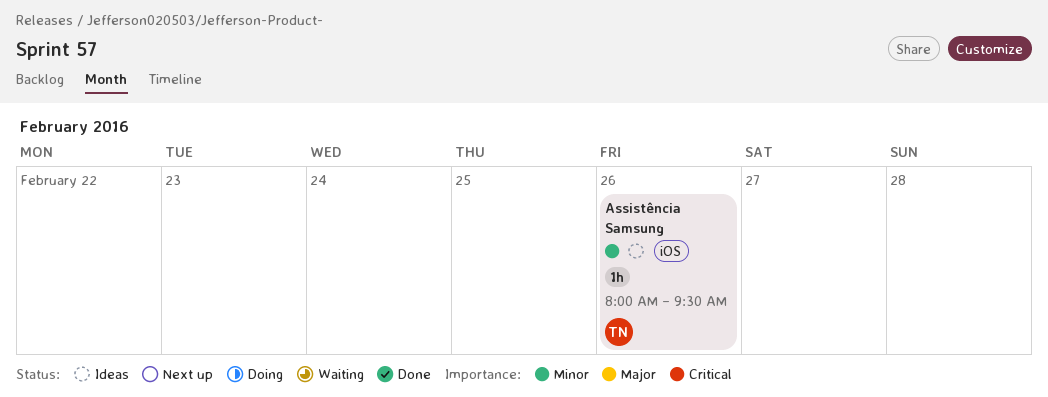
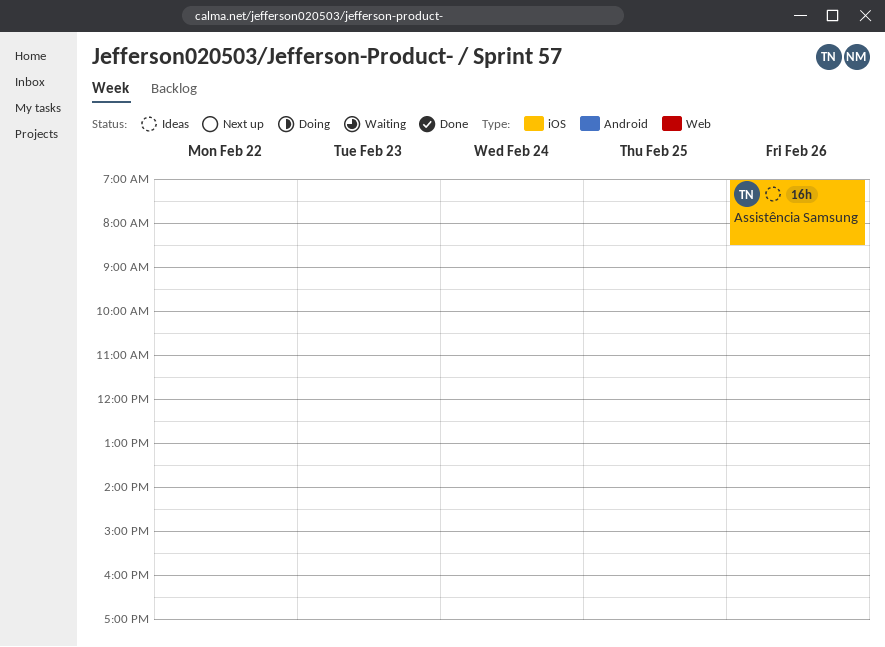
Assistência Samsung, estimate: 1h -> 16h
Assistência Samsung, begins: 08:00 -> 07:00
Assistência Samsung, ends: 09:30 -> 08:30

